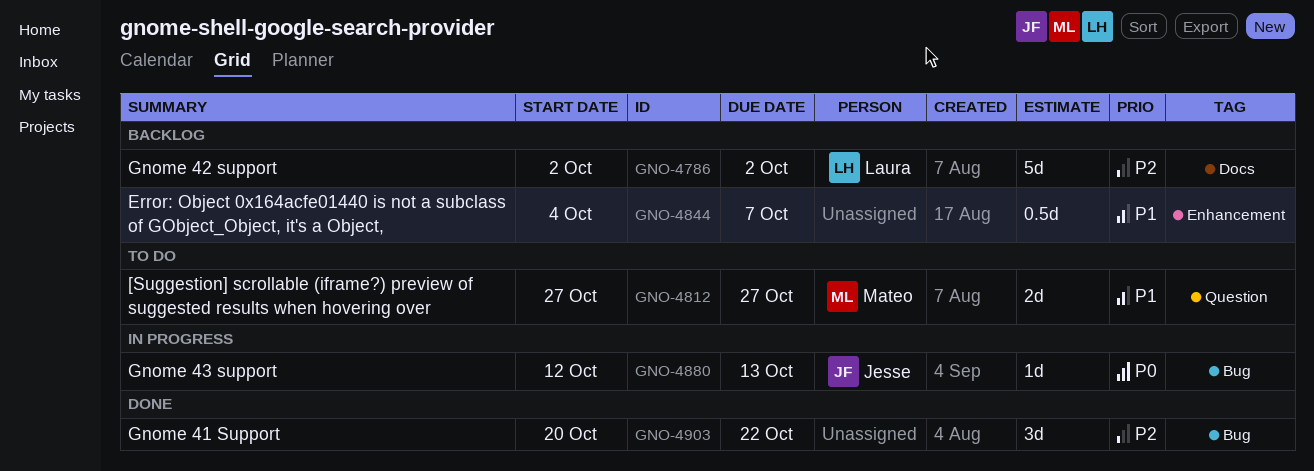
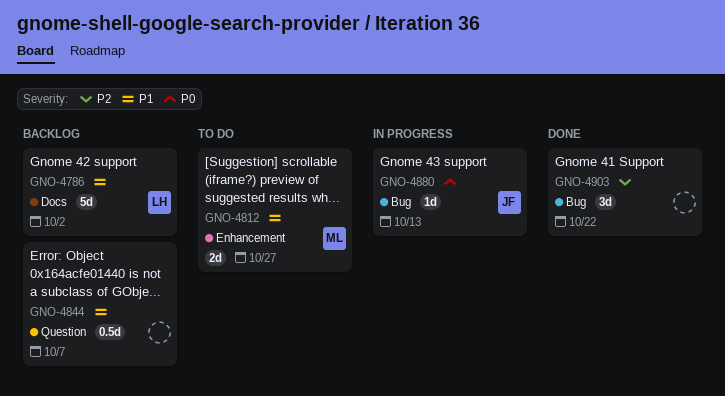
GNO-4786, priority: P2 -> P1
GNO-4812, label: Question -> Enhancement
GNO-4844, label: Enhancement -> Question

